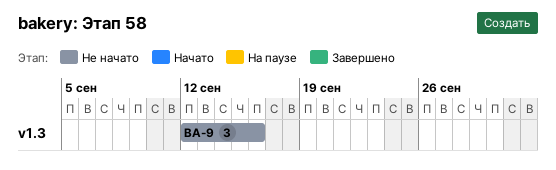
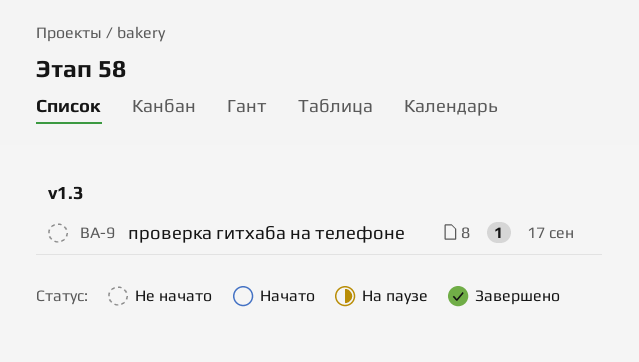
BA-9, estimate: 3 -> 1
BA-9, due: Sep 16 -> Sep 17

